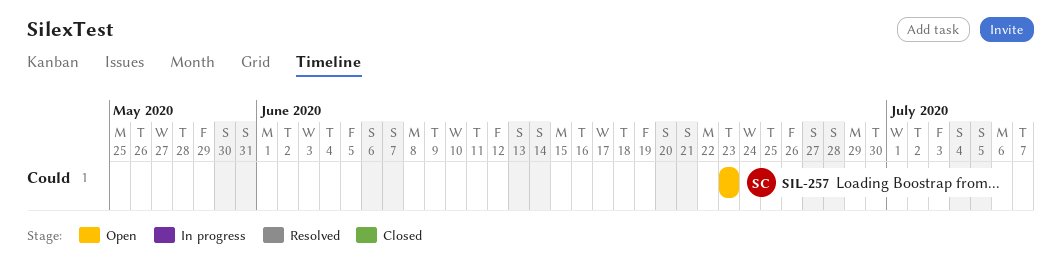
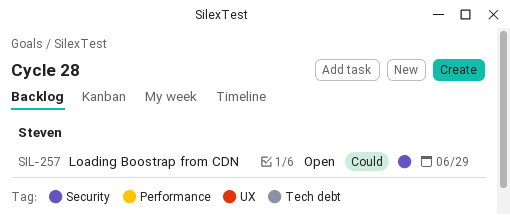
SIL-257, due: Jun 23 -> Jun 29

